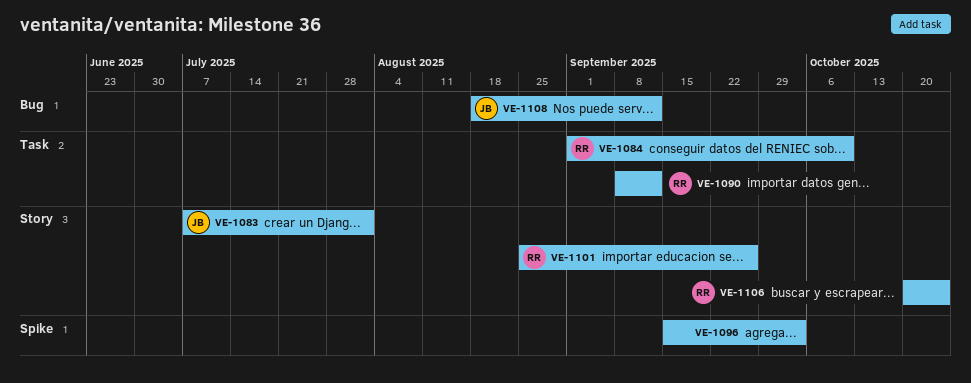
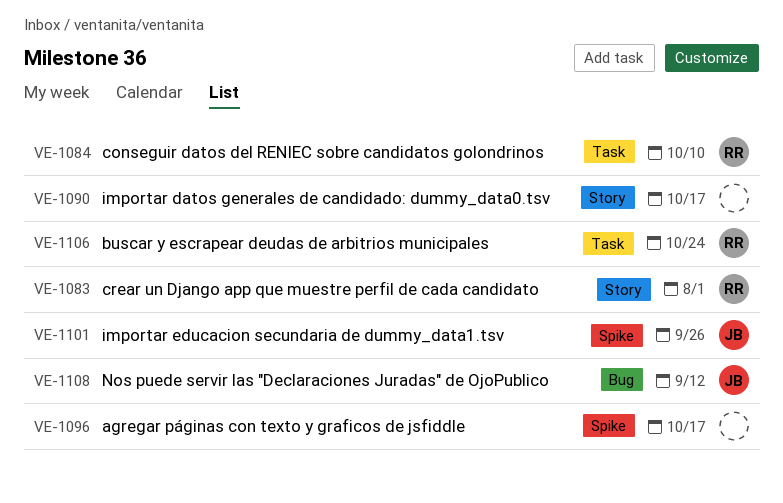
VE-1083, owner: JB -> RR
VE-1090, owner: RR -> none
VE-1090, label: Task -> Story
VE-1090, due: Sep 12 -> Oct 17
VE-1096, due: Oct 3 -> Oct 17
VE-1101, owner: RR -> JB
VE-1101, label: Story -> Spike
VE-1106, label: Story -> Task

